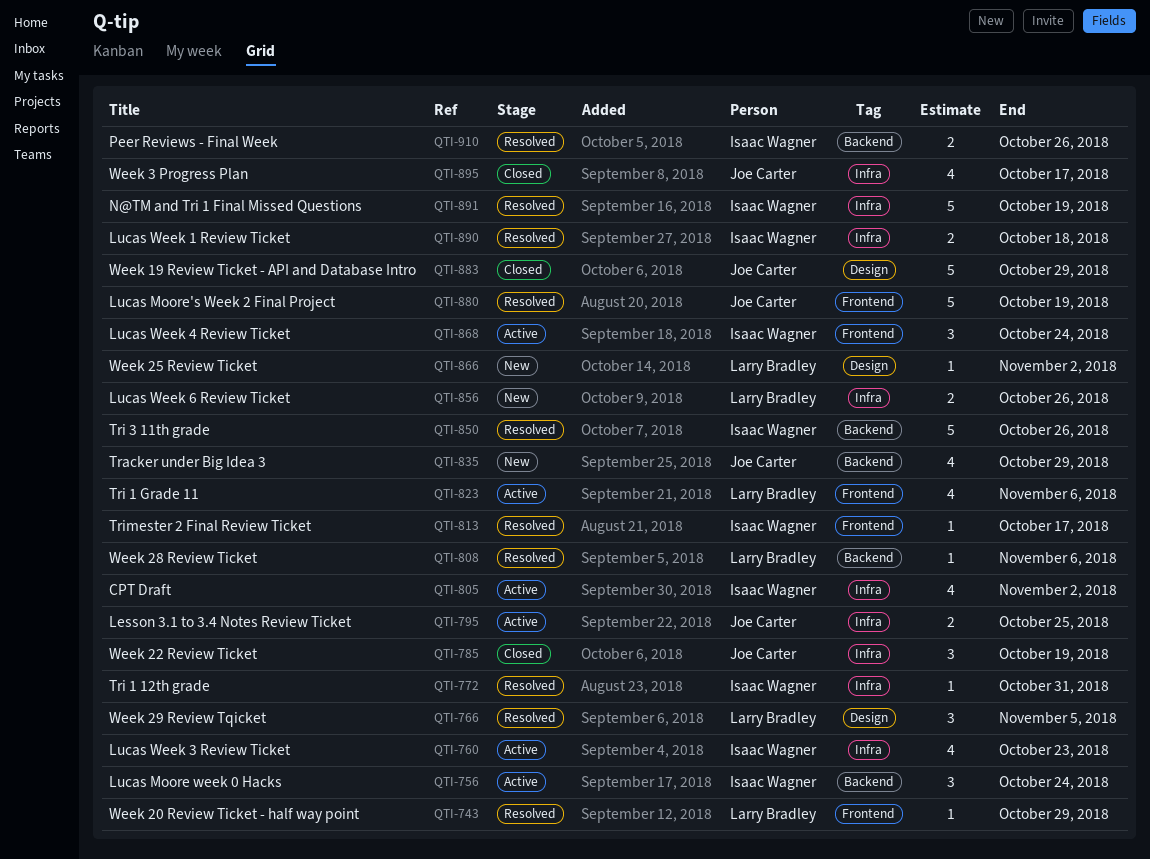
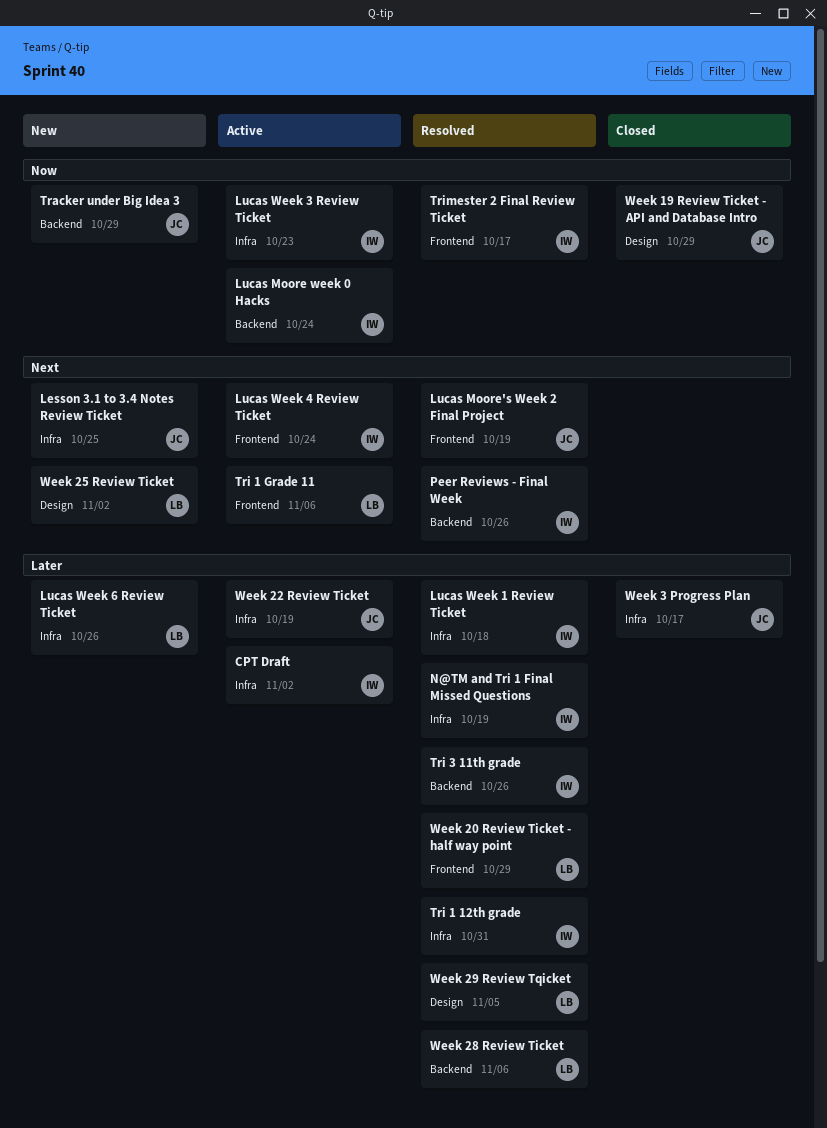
Lesson 3.1 to 3.4 Notes Review Ticket, status: Active -> New
Week 22 Review Ticket, status: Closed -> Active

